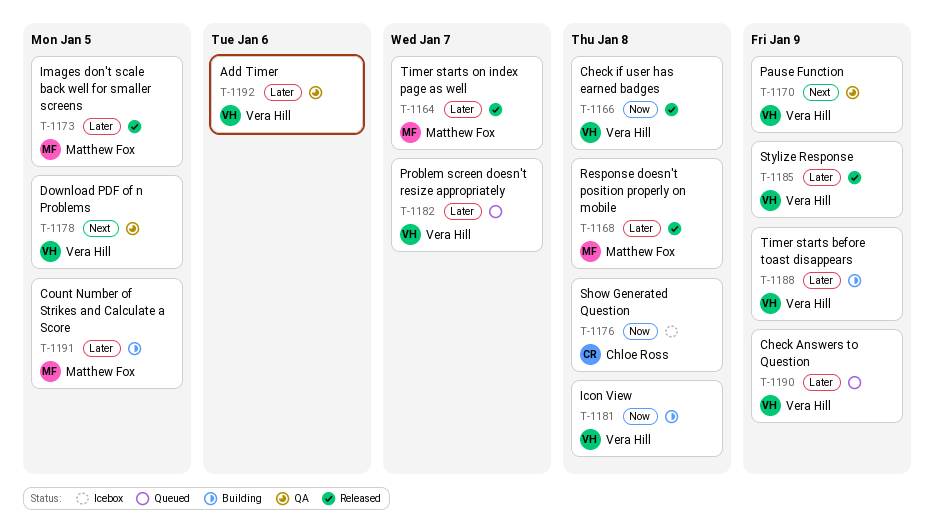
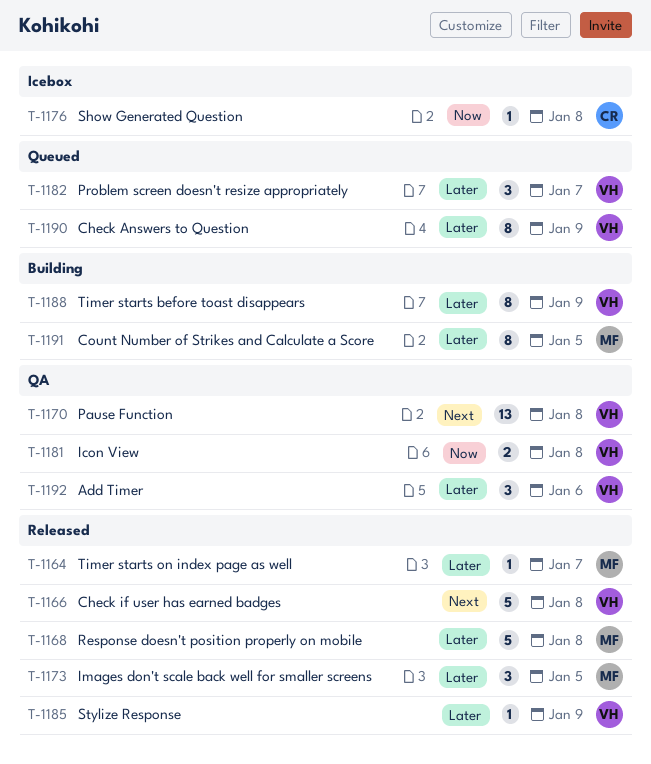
T-1166, priority: Now -> Next
T-1170, due: Jan 9 -> Jan 8
T-1178: present -> none
T-1181, status: Building -> QA

